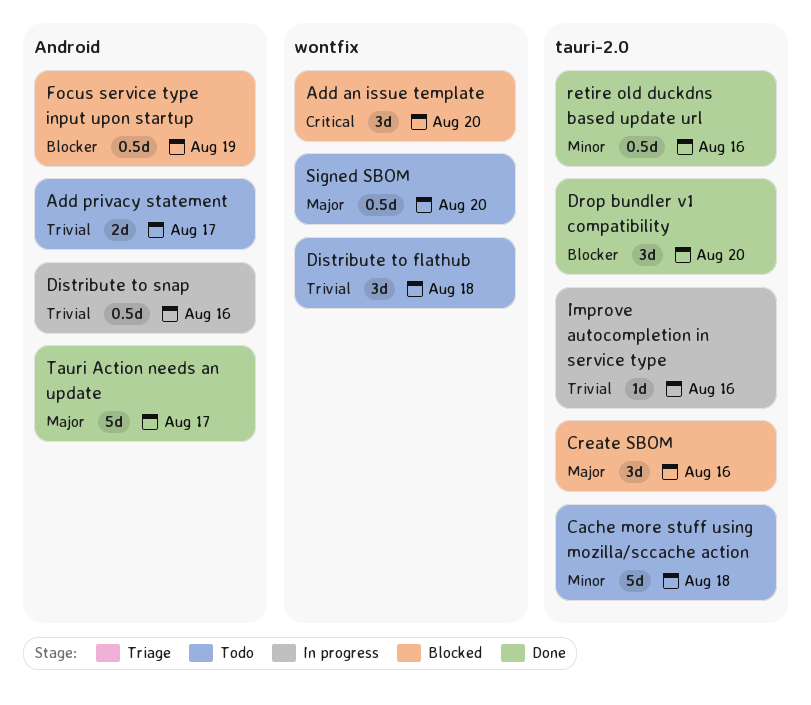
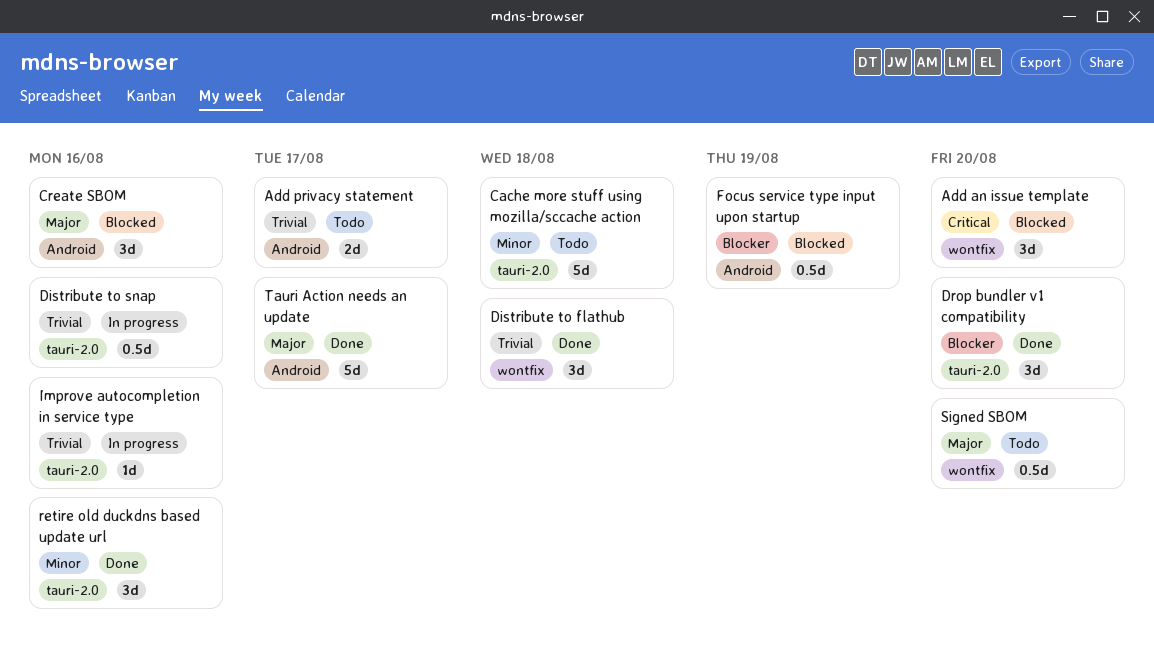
Create SBOM, label: tauri-2.0 -> Android
Distribute to flathub, status: Todo -> Done
Distribute to snap, label: Android -> tauri-2.0
retire old duckdns based update url, estimate: 0.5d -> 3d

